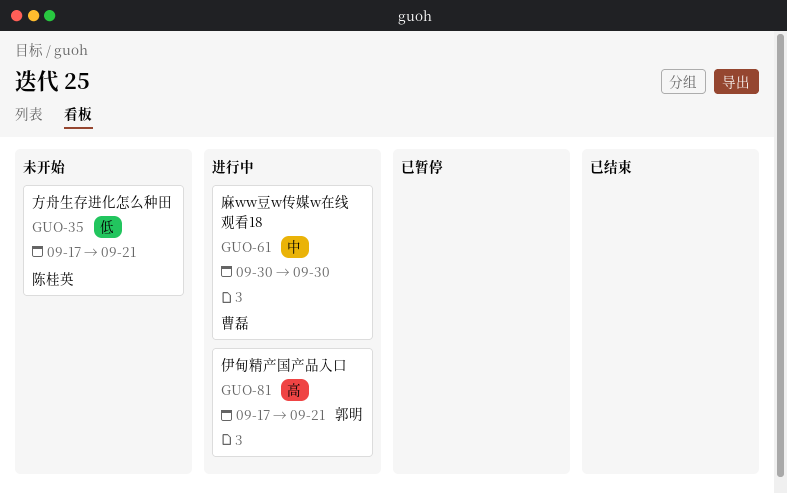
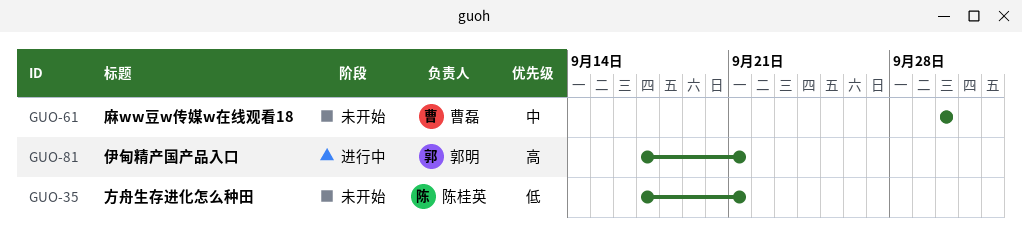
GUO-61, status: 进行中 -> 未开始

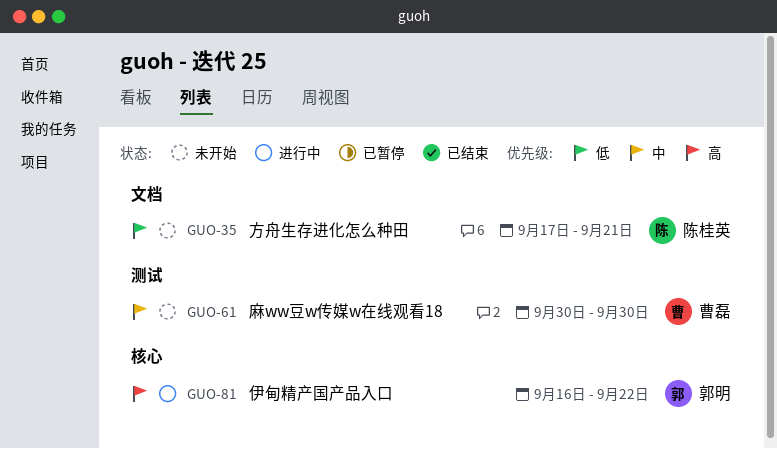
GUO-81, start: Sep 17 -> Sep 16
GUO-81, due: Sep 21 -> Sep 22

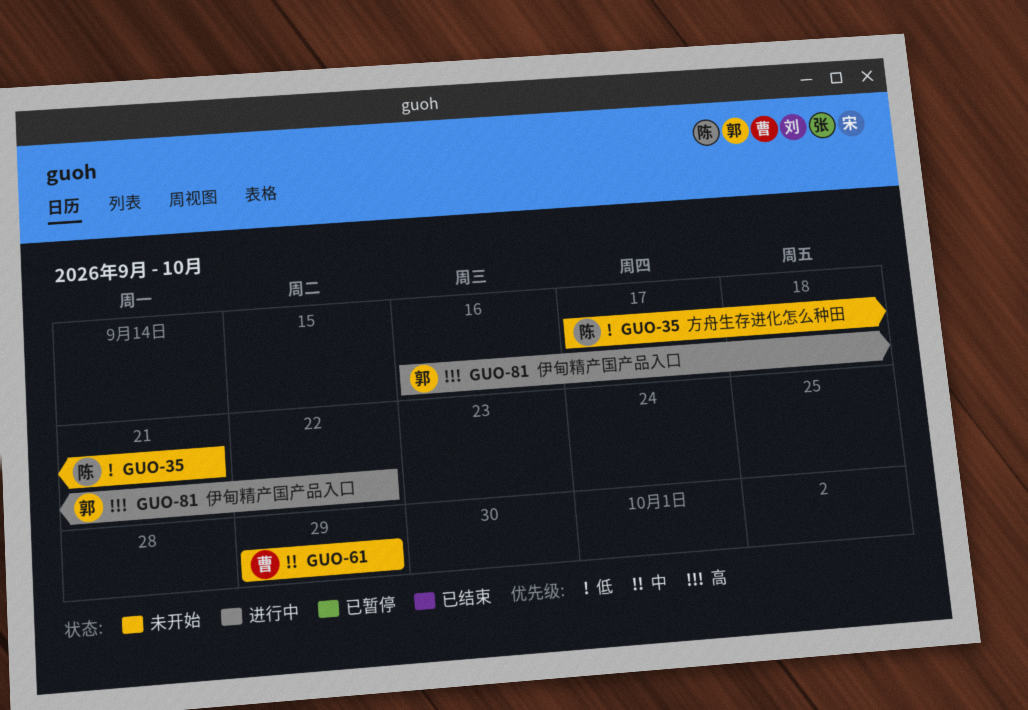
GUO-61, start: Sep 30 -> Sep 29
GUO-61, due: Sep 30 -> Sep 29

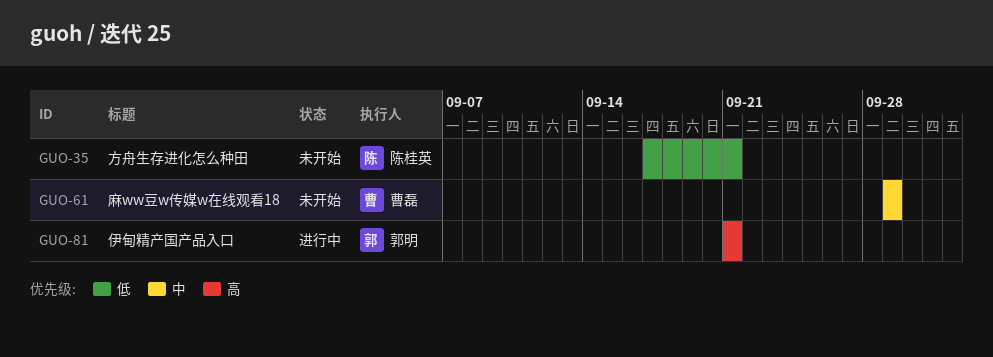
GUO-81, start: Sep 16 -> Sep 21
GUO-81, due: Sep 22 -> Sep 21

